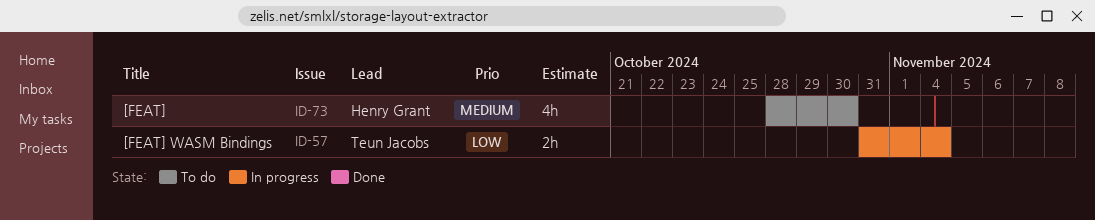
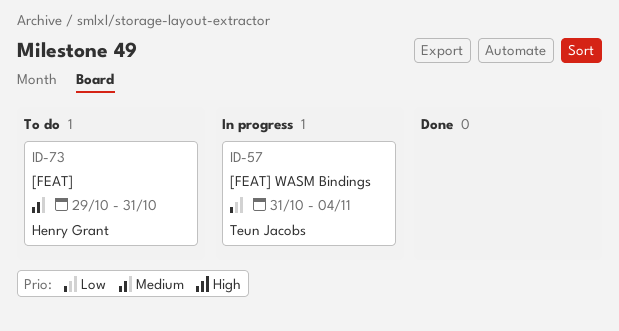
ID-73, start: Oct 28 -> Oct 29
ID-73, due: Oct 30 -> Oct 31

